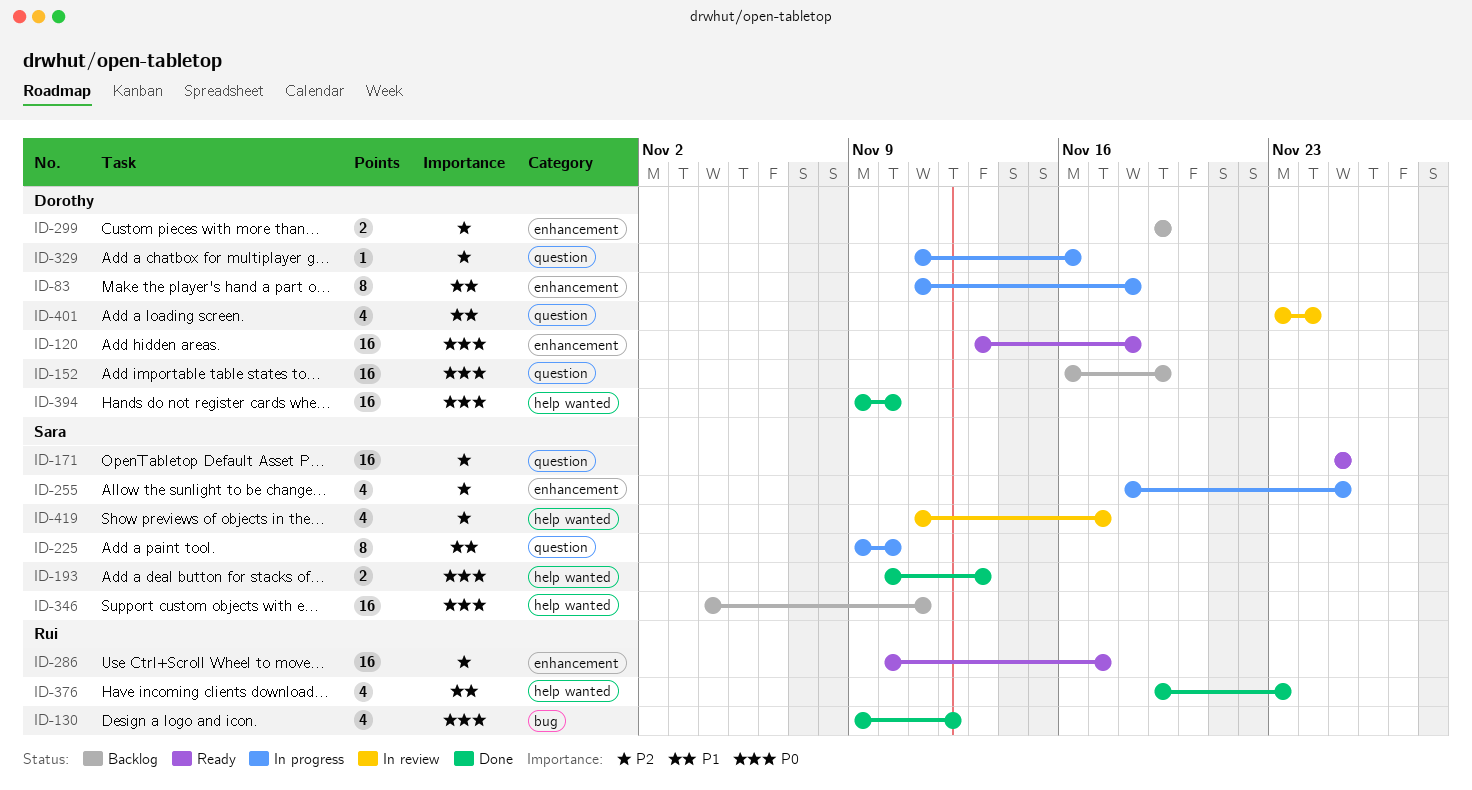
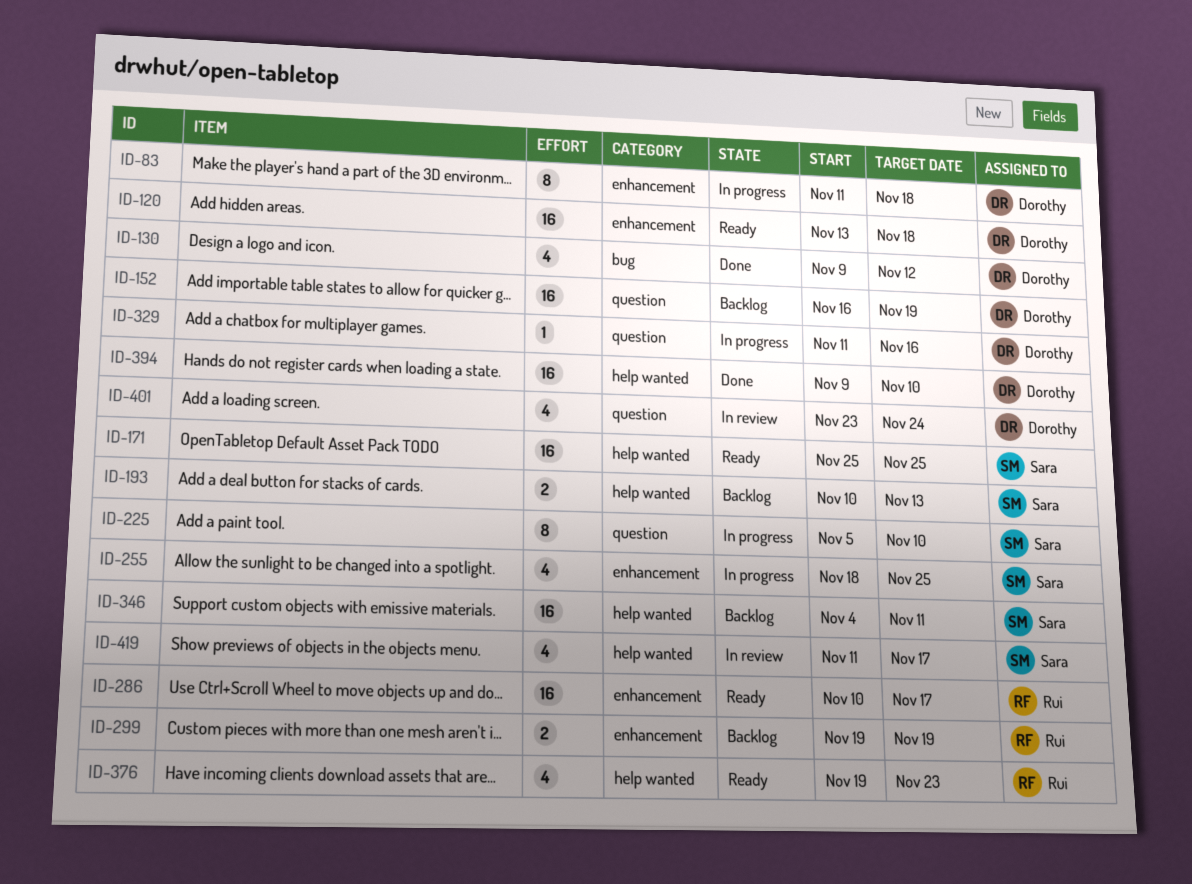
ID-130, owner: Rui -> Dorothy
ID-171, label: question -> help wanted
ID-193, status: Done -> Backlog
ID-225, start: Nov 9 -> Nov 5
ID-299, owner: Dorothy -> Rui
ID-376, status: Done -> Ready

